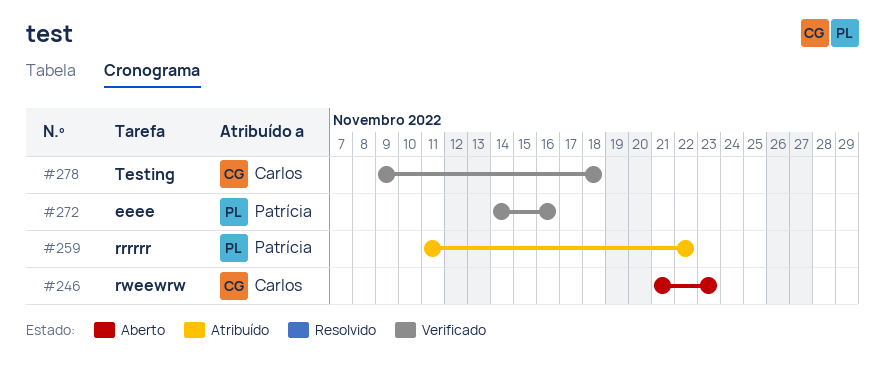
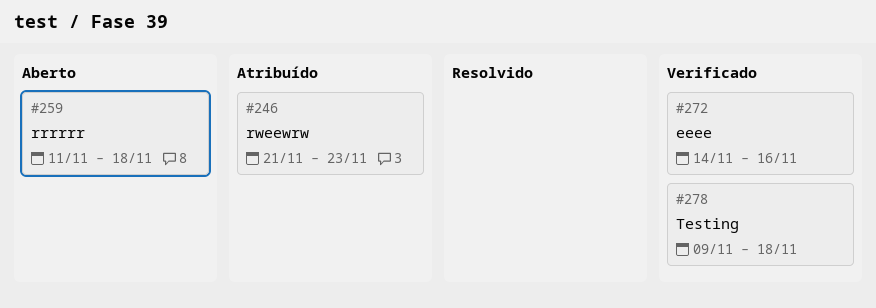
#246, status: Aberto -> Atribuído
#259, status: Atribuído -> Aberto
#259, due: Nov 22 -> Nov 18

